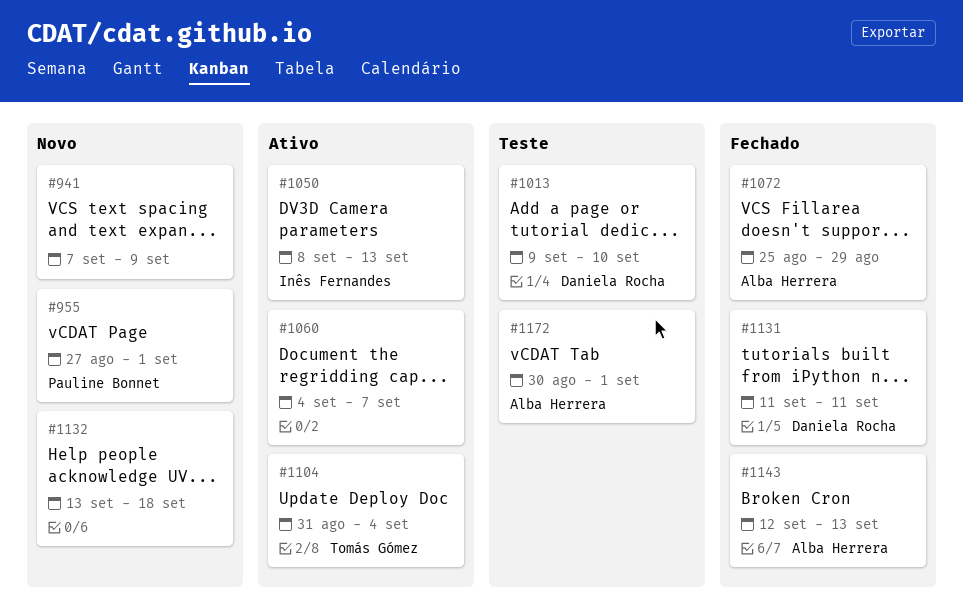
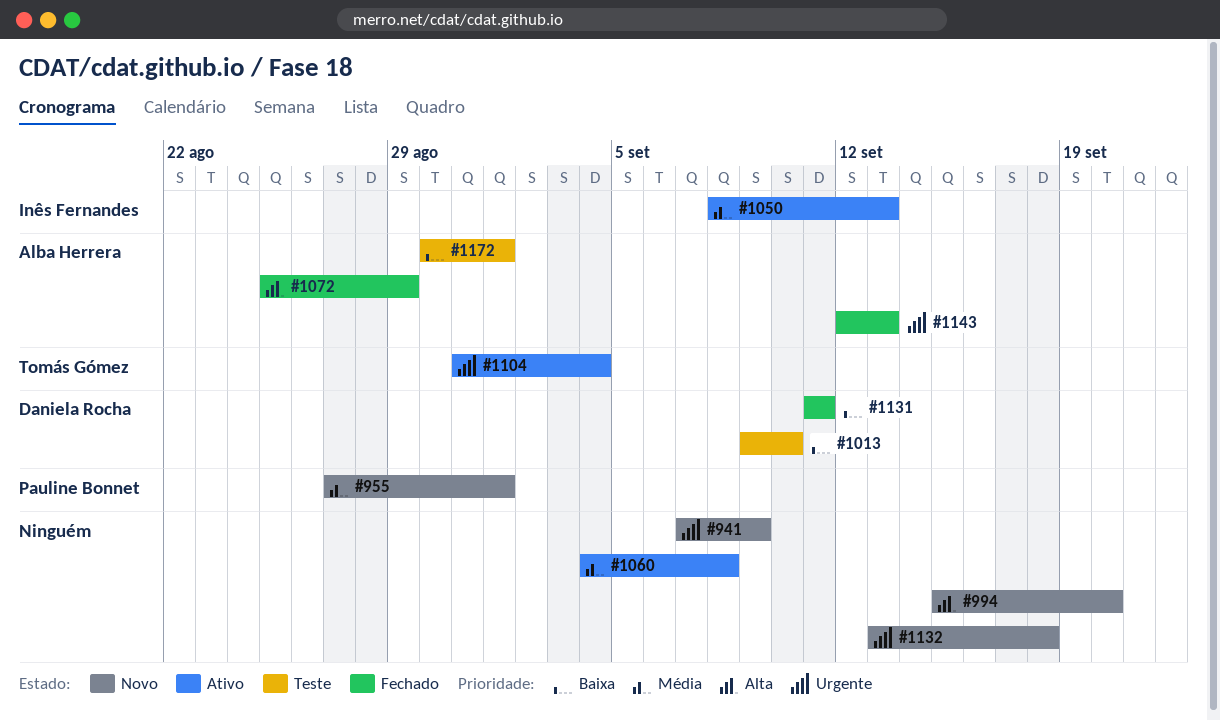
#994: none -> present
#1060, due: Sep 7 -> Sep 8

